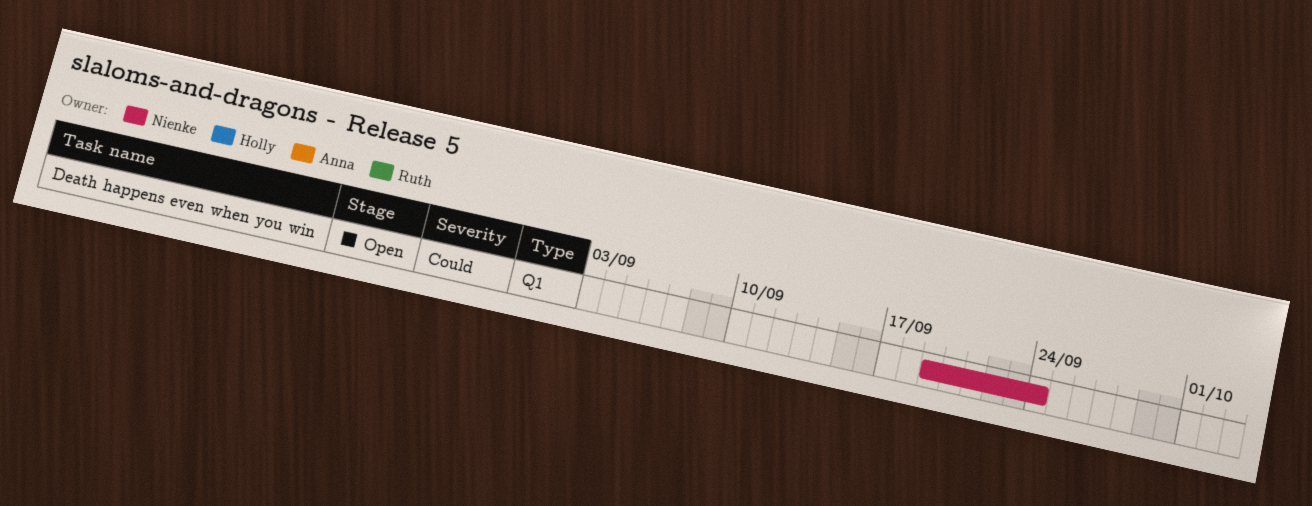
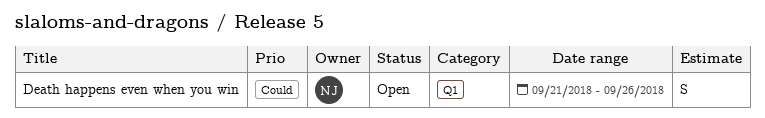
Death happens even when you win, start: Sep 19 -> Sep 21
Death happens even when you win, due: Sep 24 -> Sep 26

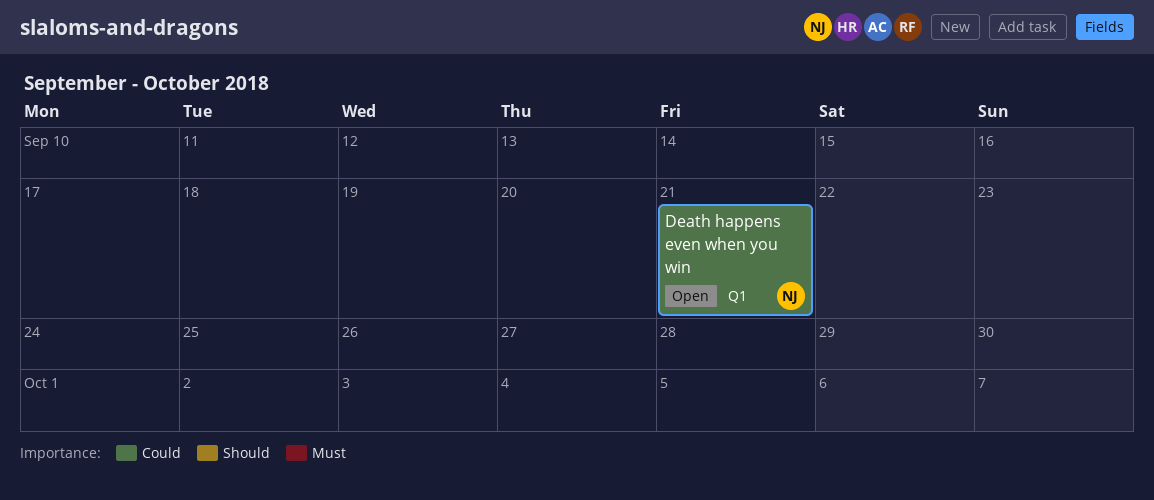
Death happens even when you win, due: Sep 26 -> Sep 21

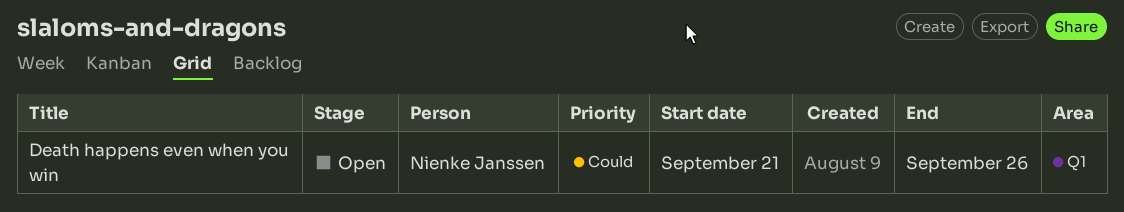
Death happens even when you win, due: Sep 21 -> Sep 26

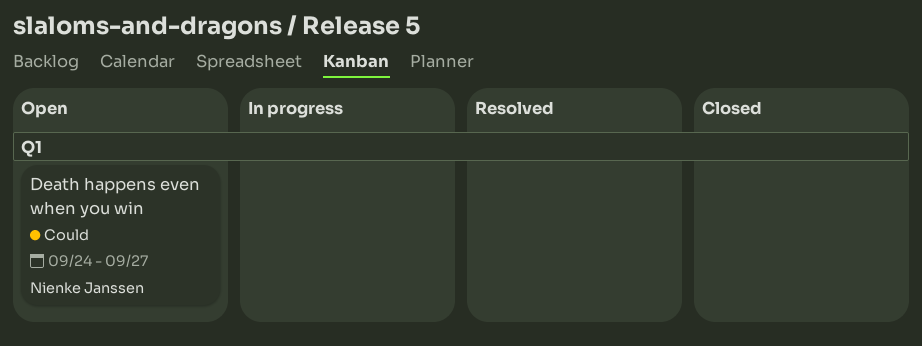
Death happens even when you win, start: Sep 21 -> Sep 24
Death happens even when you win, due: Sep 26 -> Sep 27

